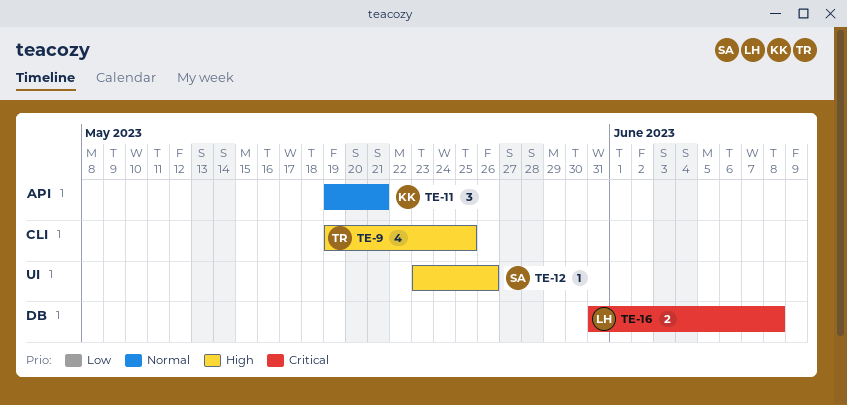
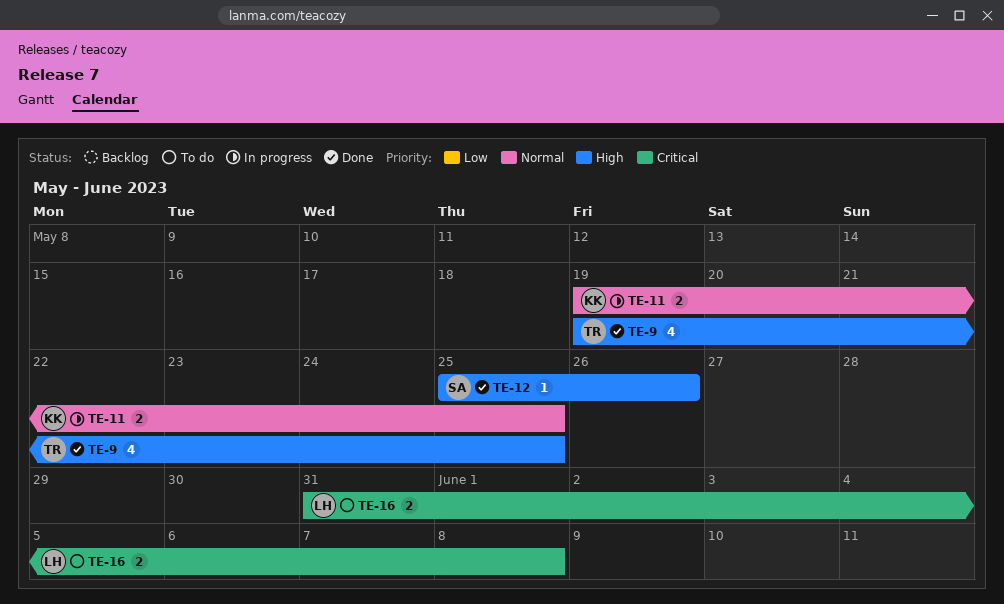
TE-11, estimate: 3 -> 2
TE-11, due: May 21 -> May 25
TE-12, start: May 23 -> May 25

